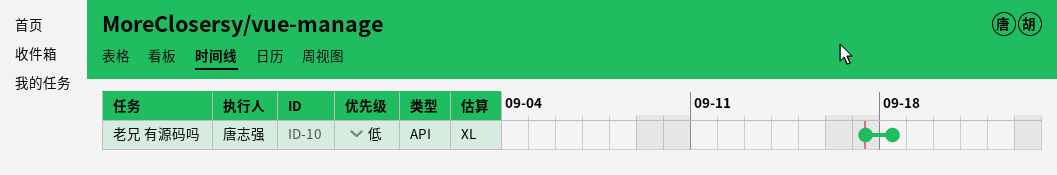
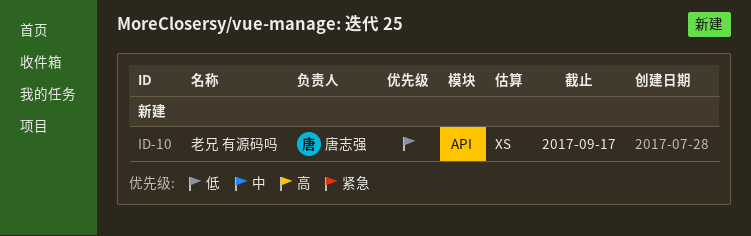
ID-10, estimate: XL -> XS
ID-10, due: Sep 18 -> Sep 17

